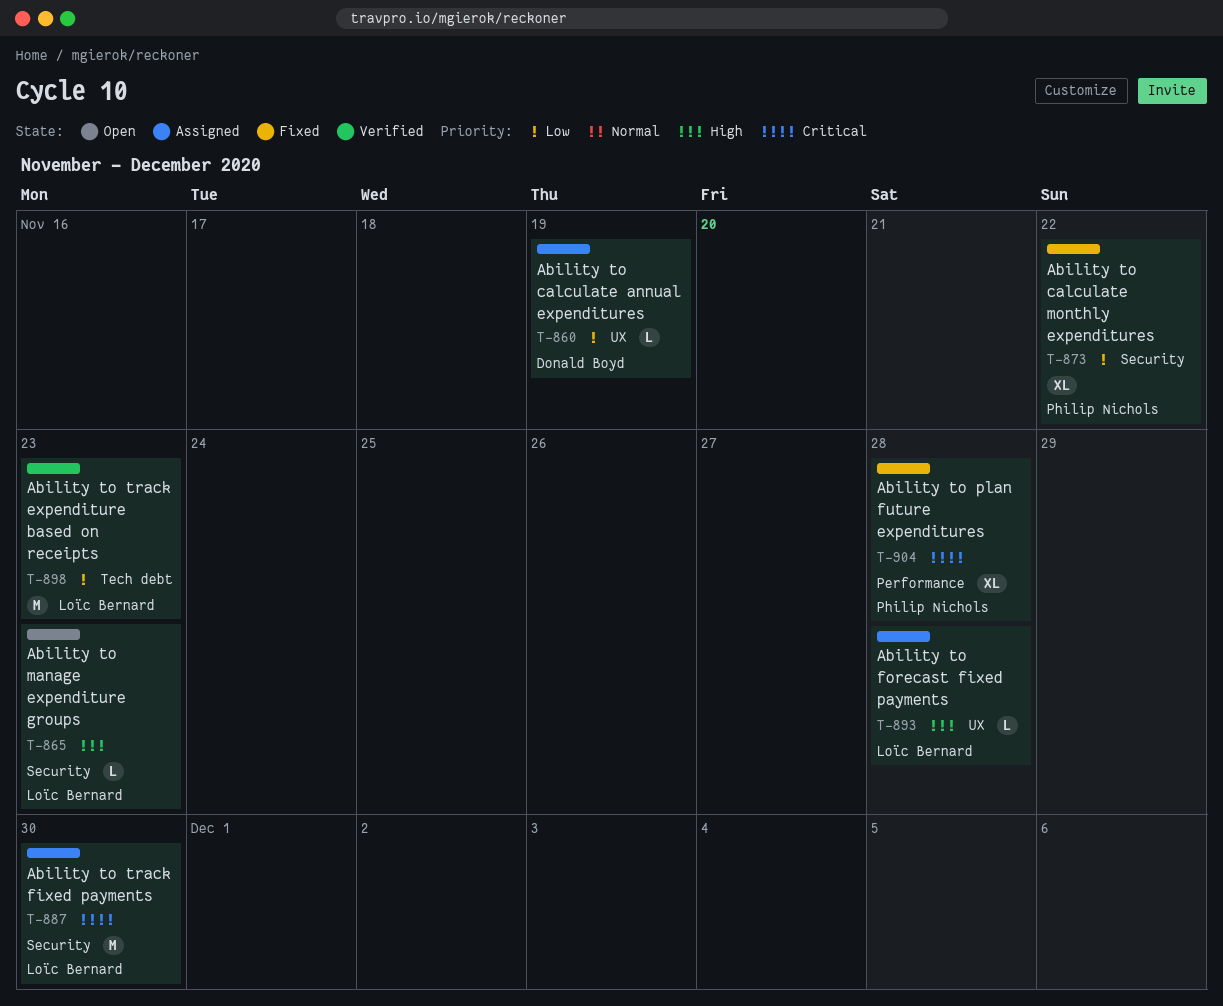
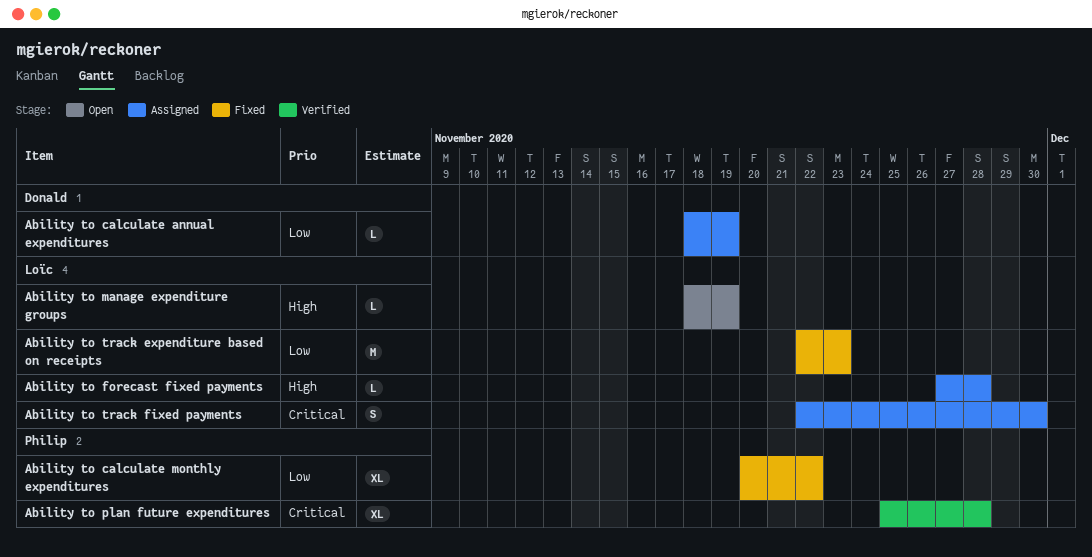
Ability to manage expenditure groups, due: Nov 23 -> Nov 19
Ability to plan future expenditures, status: Fixed -> Verified
Ability to track expenditure based on receipts, status: Verified -> Fixed
Ability to track fixed payments, estimate: M -> S

